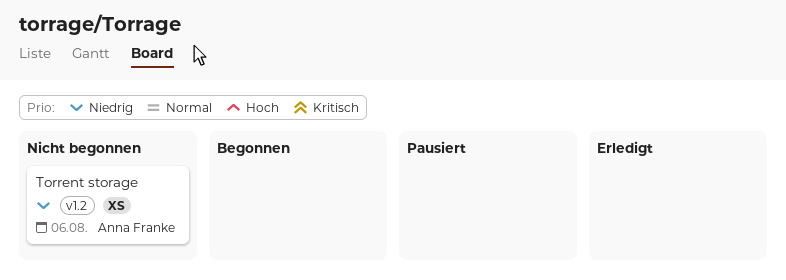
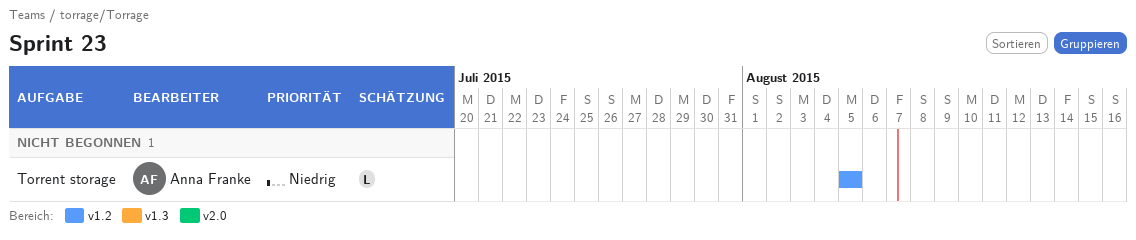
Torrent storage, estimate: XS -> L
Torrent storage, due: Aug 6 -> Aug 5

